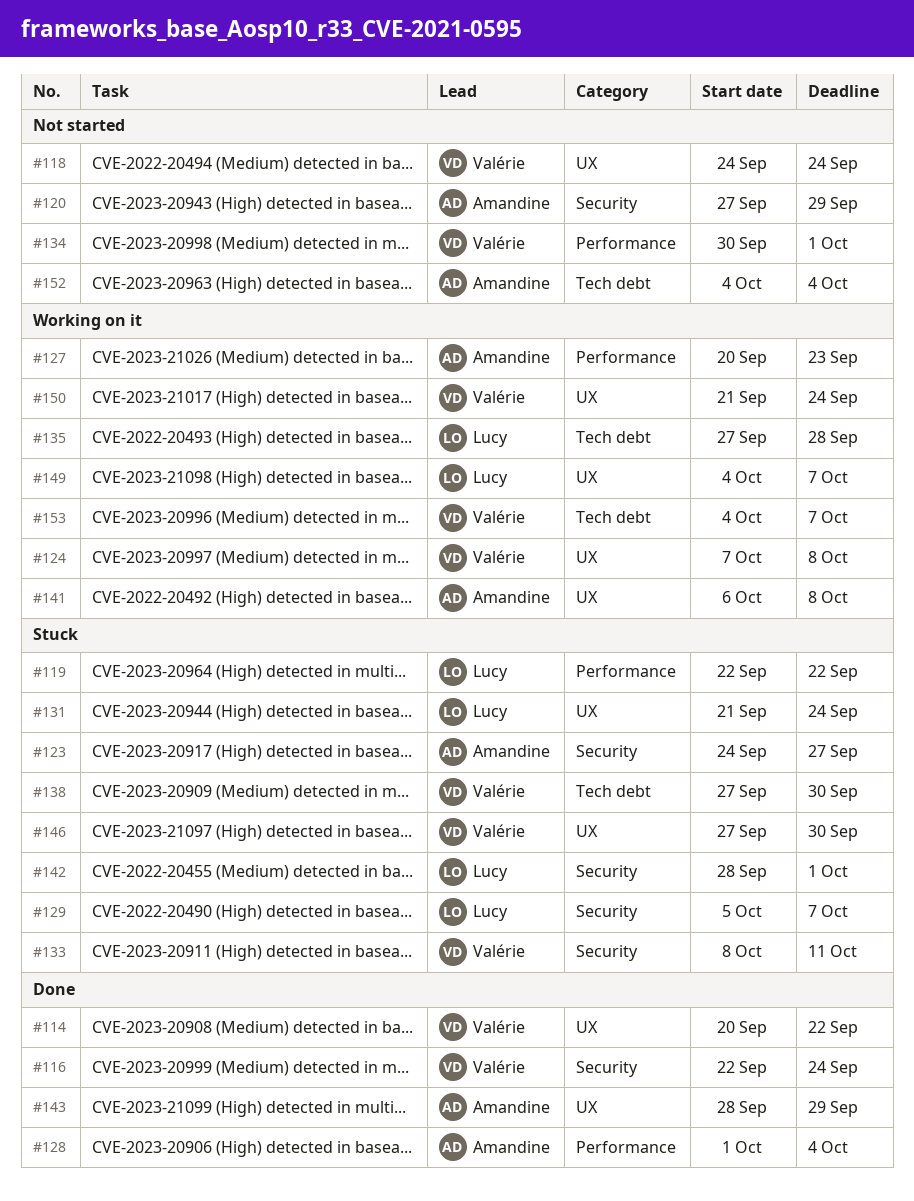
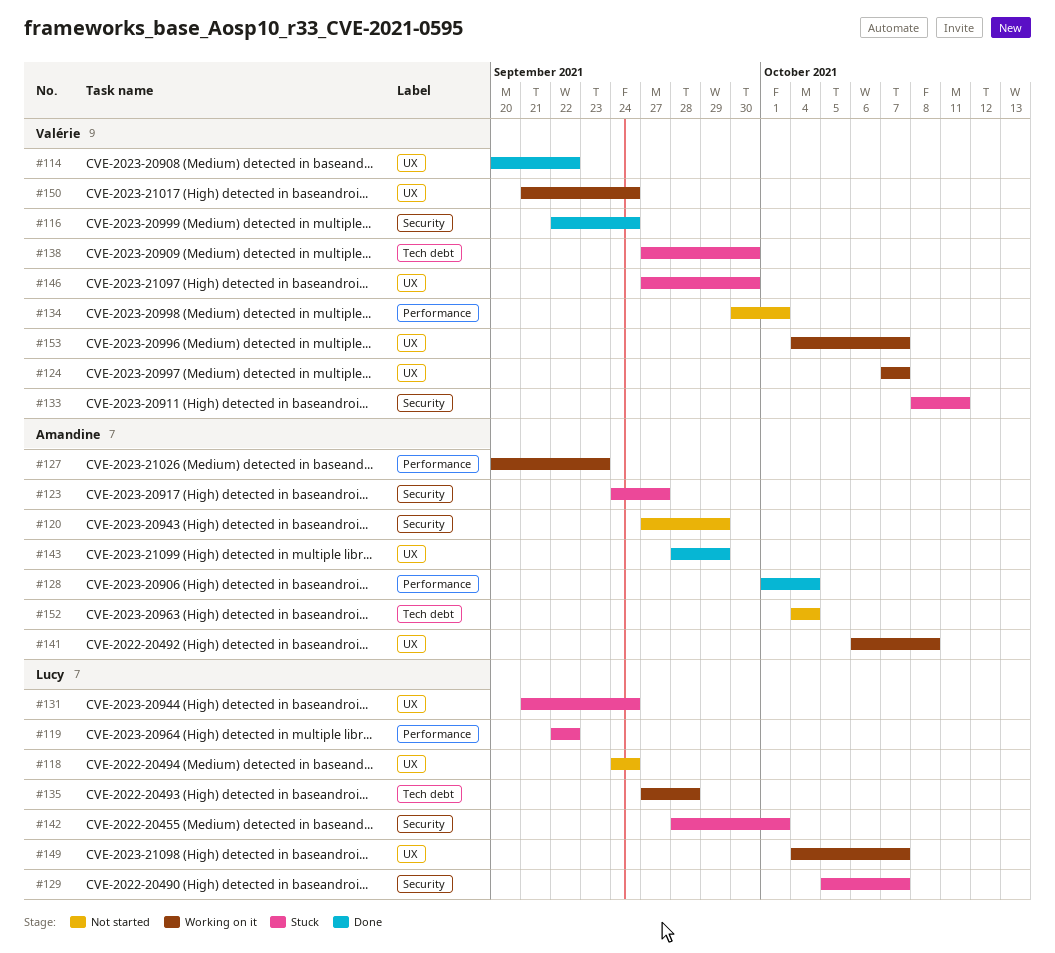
#118, owner: Valérie -> Lucy
#124, due: Oct 8 -> Oct 7
#153, label: Tech debt -> UX

